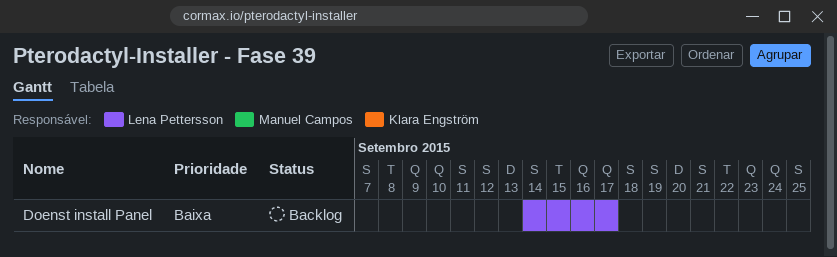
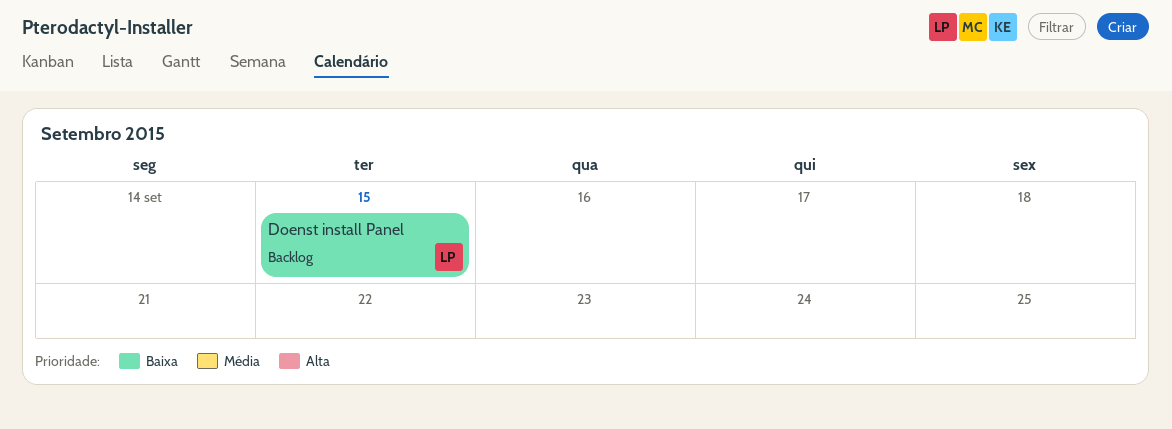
Doenst install Panel, due: Sep 17 -> Sep 15

